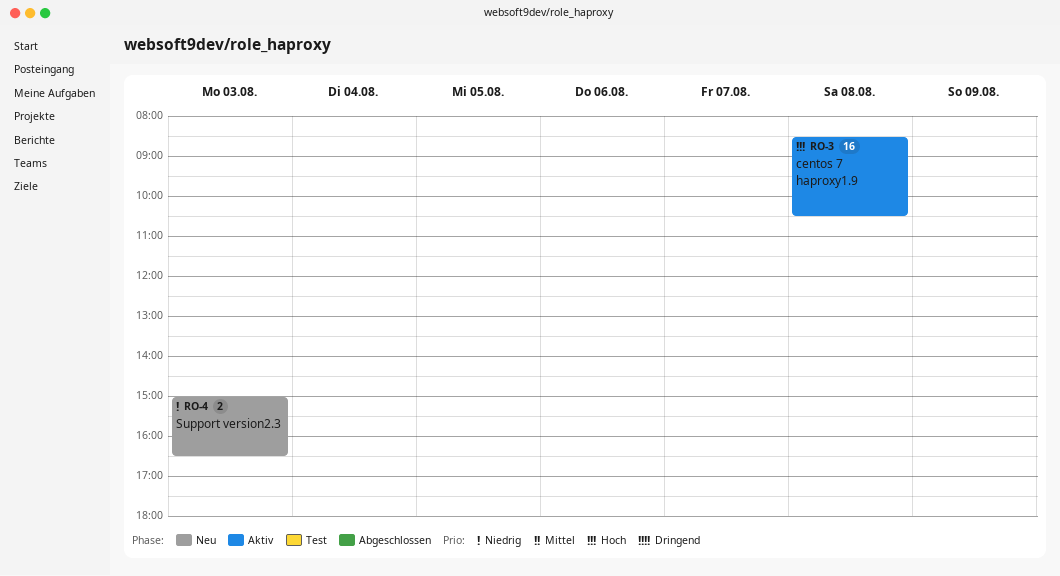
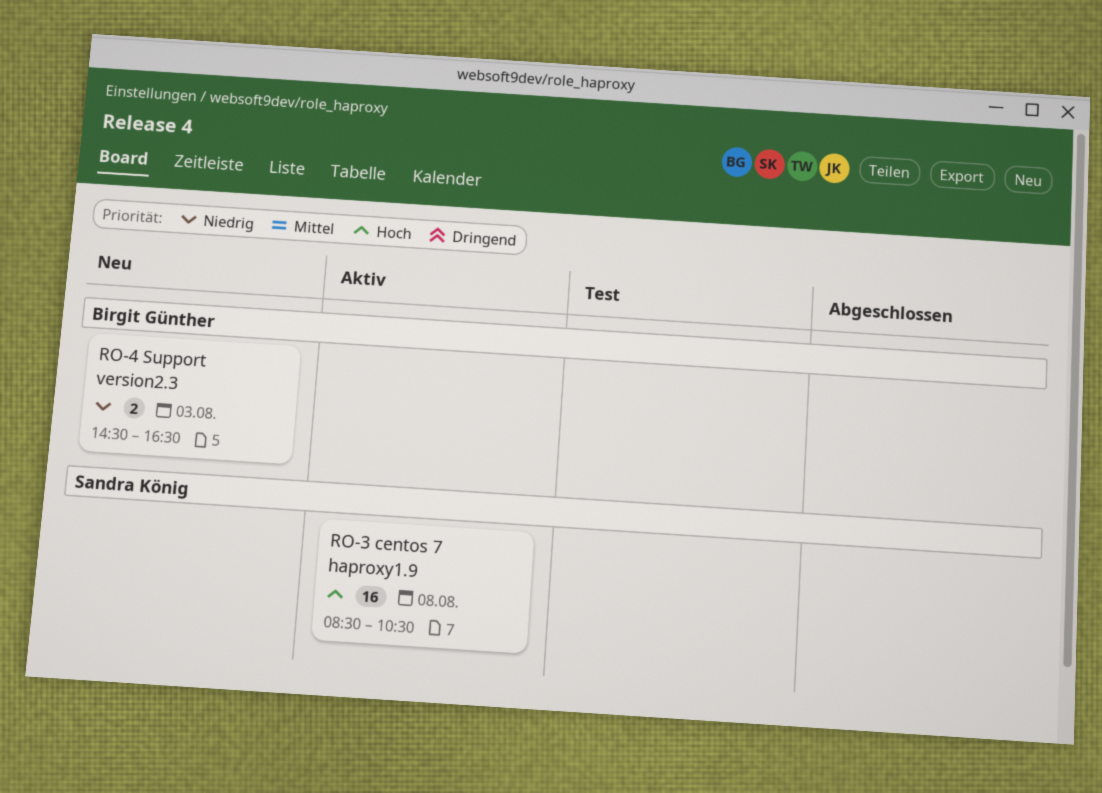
RO-4, begins: 15:00 -> 14:30

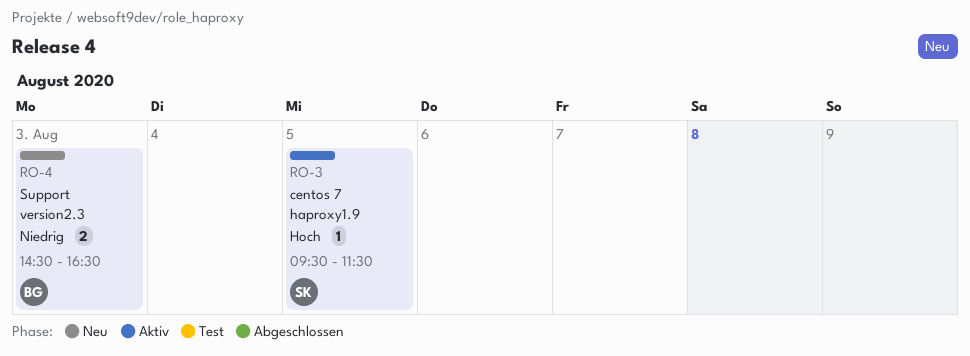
RO-3, estimate: 16 -> 1
RO-3, day: Aug 8 -> Aug 5
RO-3, begins: 08:30 -> 09:30
RO-3, ends: 10:30 -> 11:30

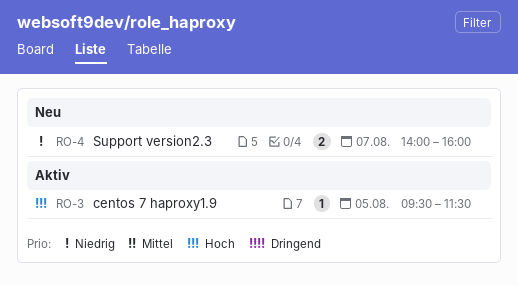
RO-4, day: Aug 3 -> Aug 7
RO-4, begins: 14:30 -> 14:00
RO-4, ends: 16:30 -> 16:00

